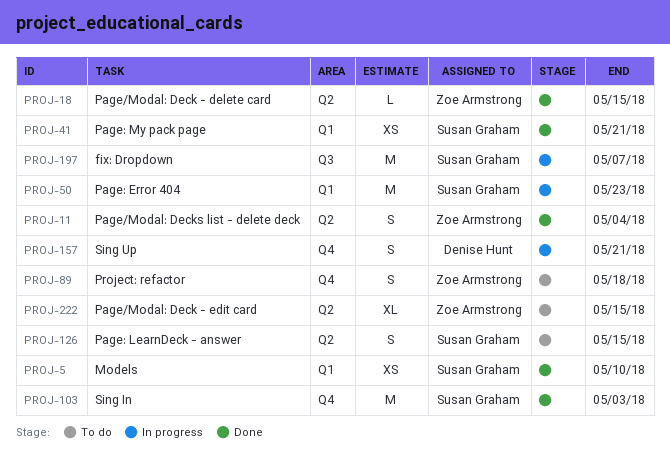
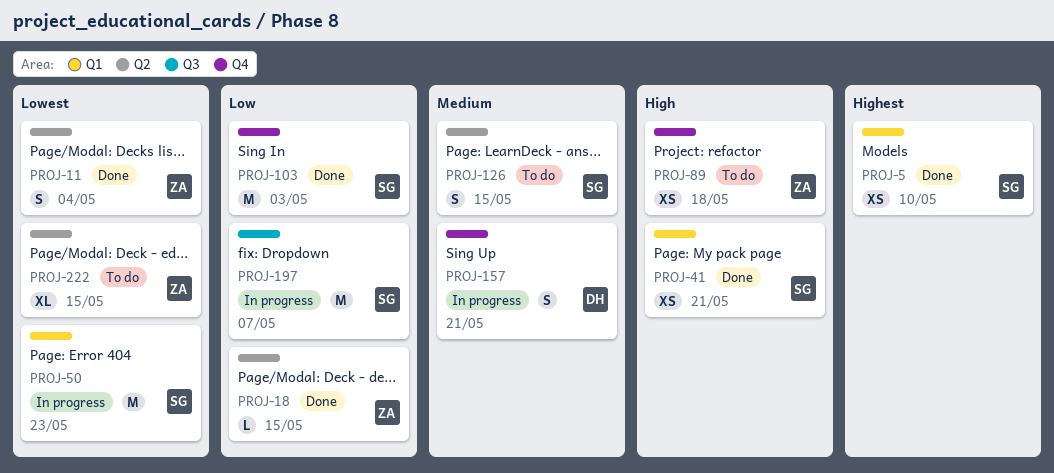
PROJ-89, estimate: S -> XS

